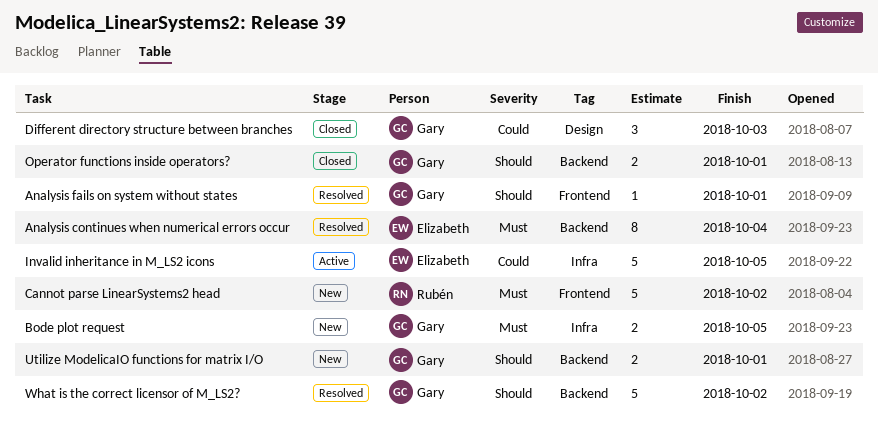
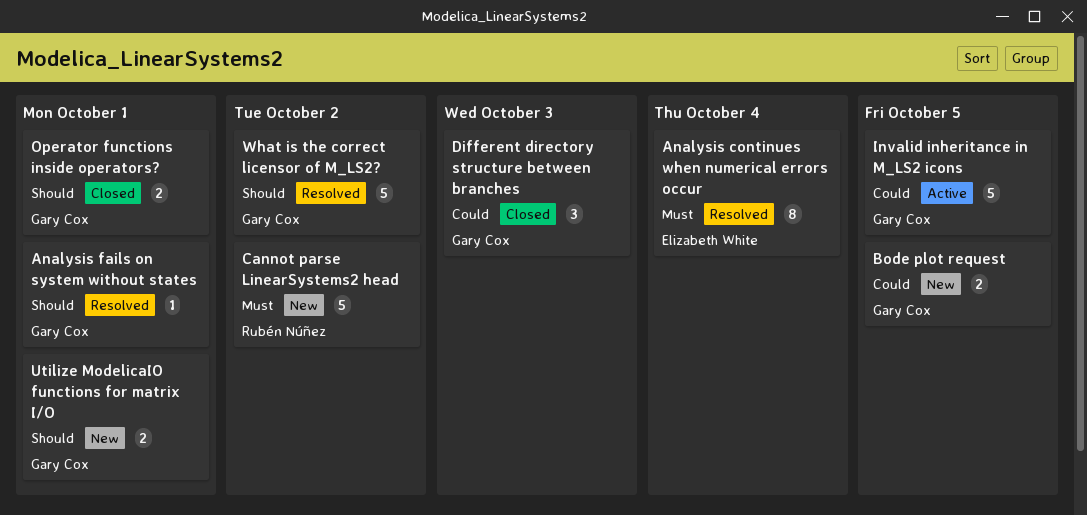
Bode plot request, priority: Must -> Could
Invalid inheritance in M_LS2 icons, owner: Elizabeth White -> Gary Cox

